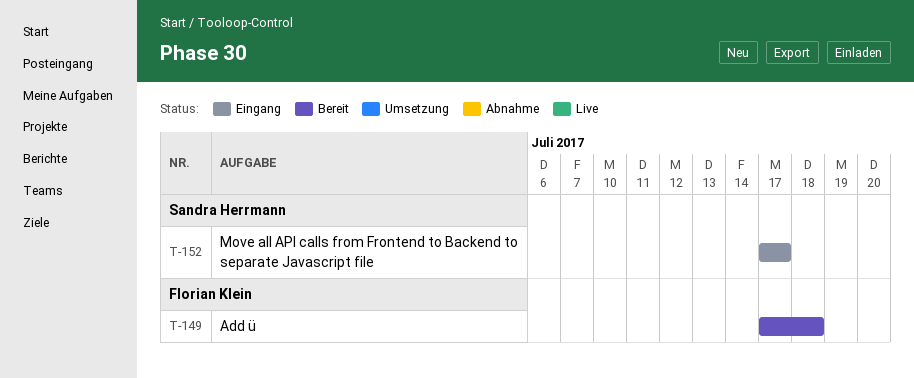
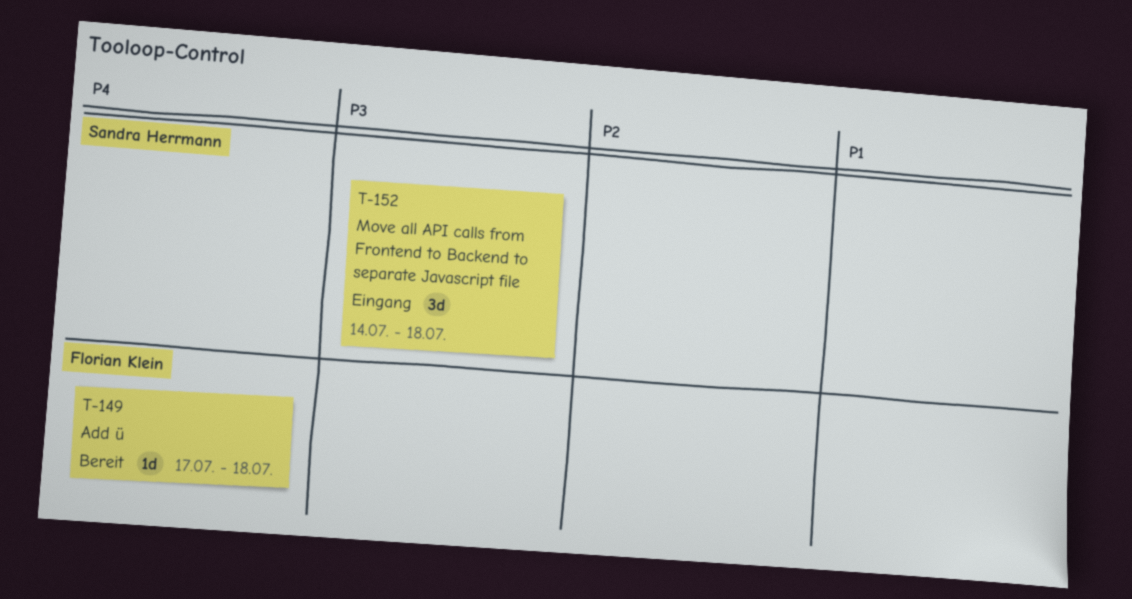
T-152, start: Jul 17 -> Jul 14
T-152, due: Jul 17 -> Jul 18

